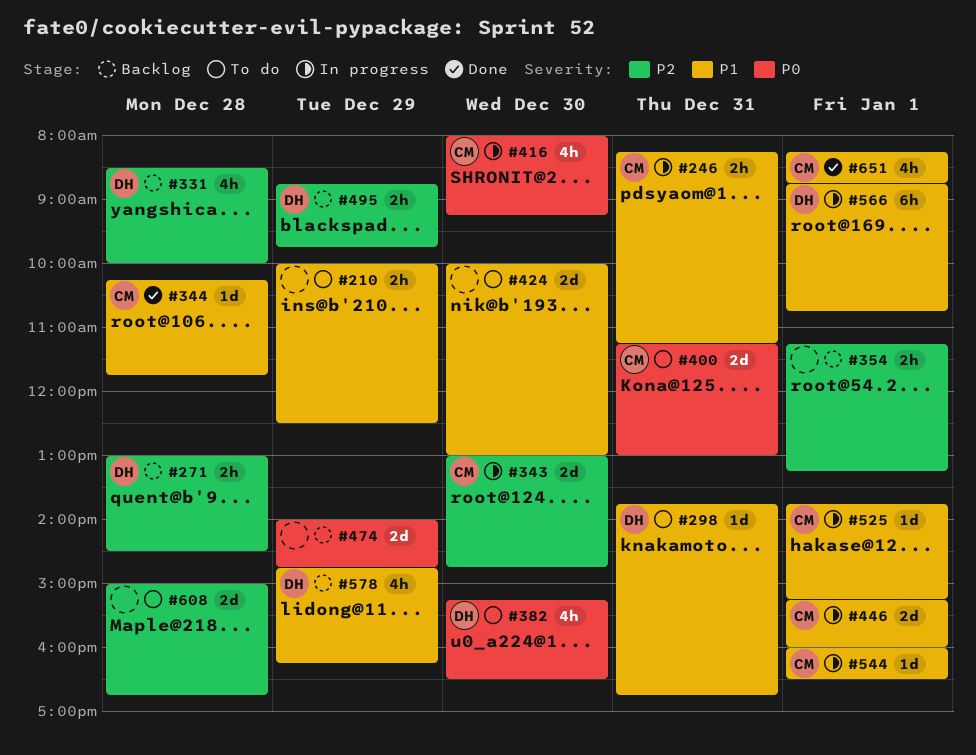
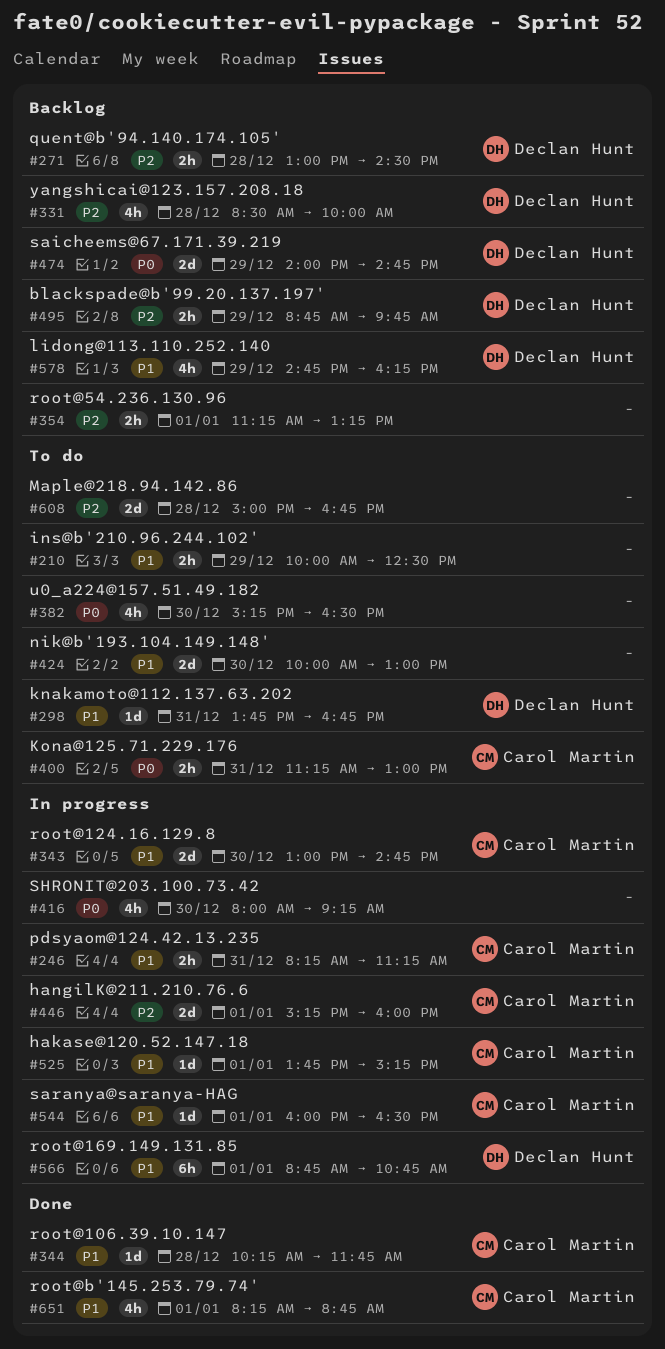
#343, priority: P2 -> P1
#382, owner: Declan Hunt -> none
#400, estimate: 2d -> 2h
#416, owner: Carol Martin -> none
#446, priority: P1 -> P2
#474, owner: none -> Declan Hunt

